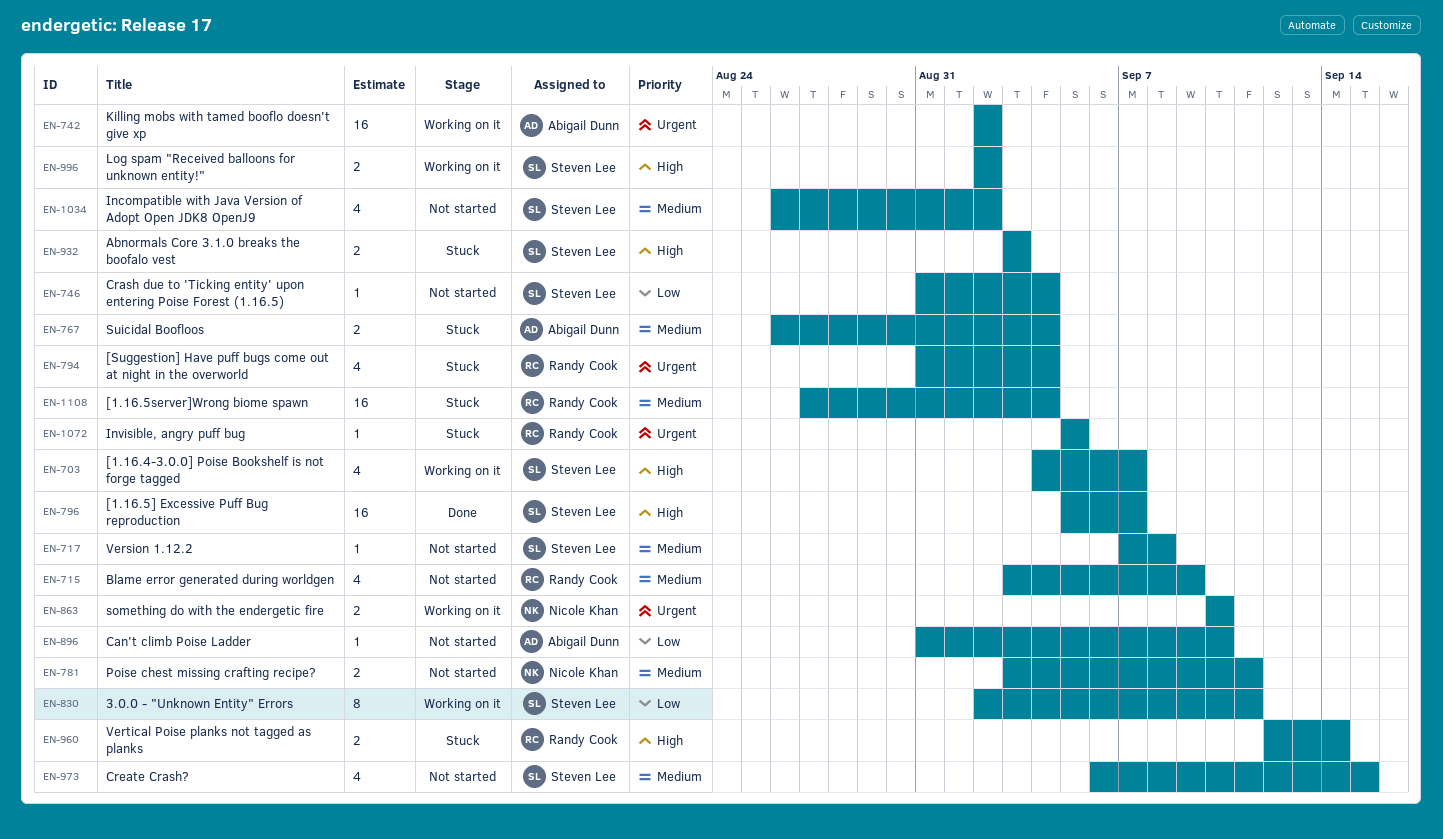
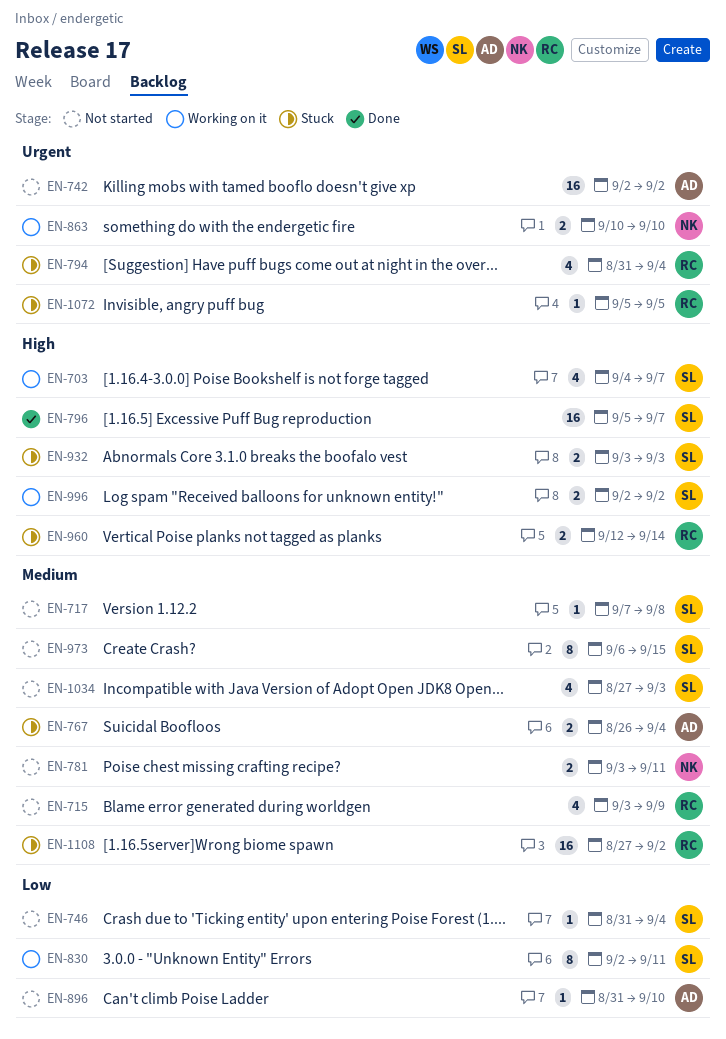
EN-742, status: Working on it -> Not started
EN-973, estimate: 4 -> 8
EN-1034, start: Aug 26 -> Aug 27
EN-1034, due: Sep 2 -> Sep 3
EN-1108, due: Sep 4 -> Sep 2

